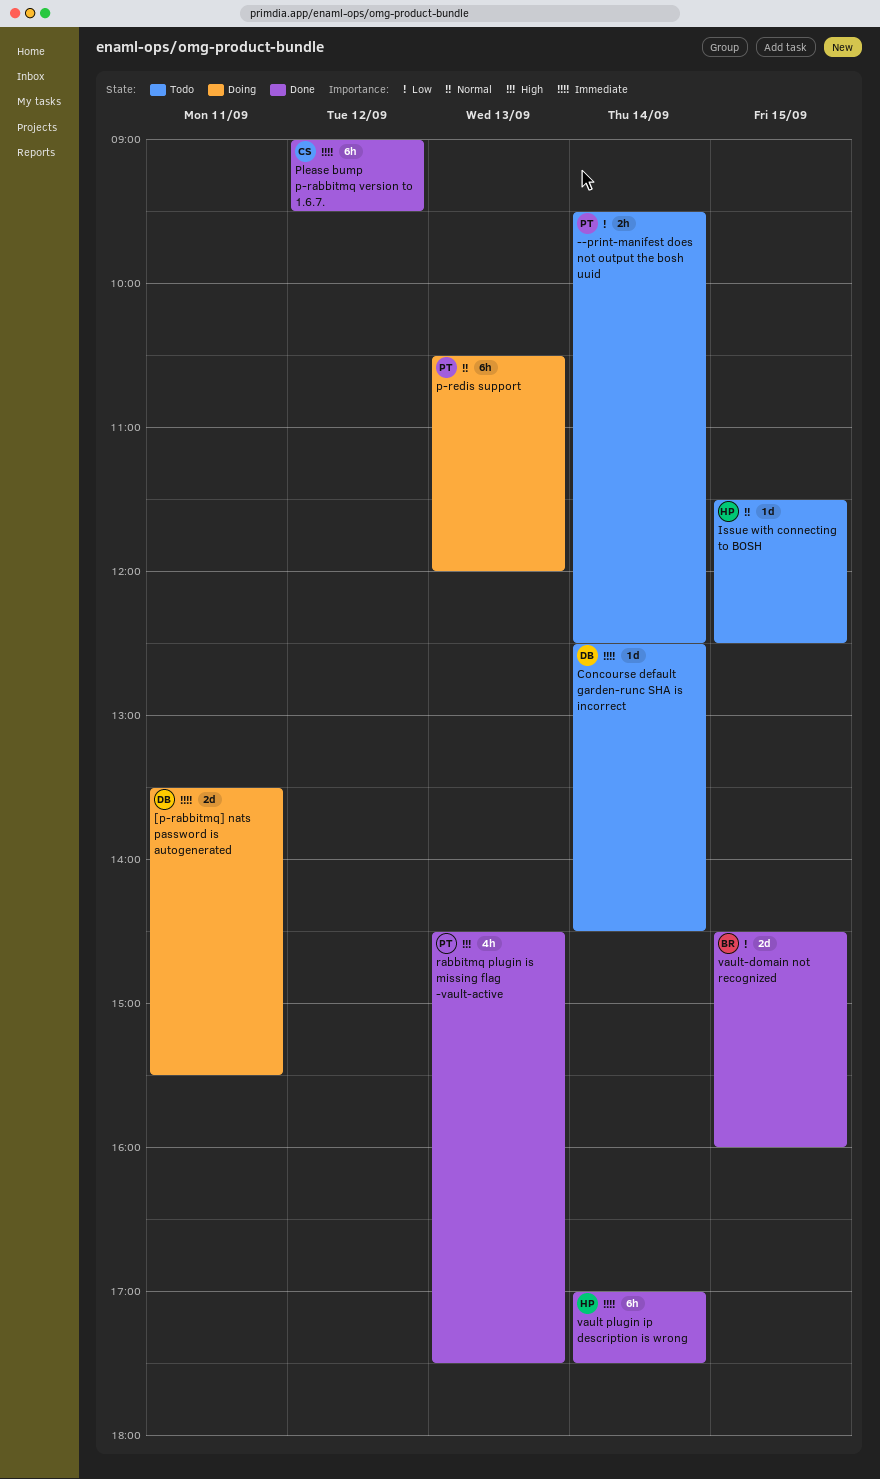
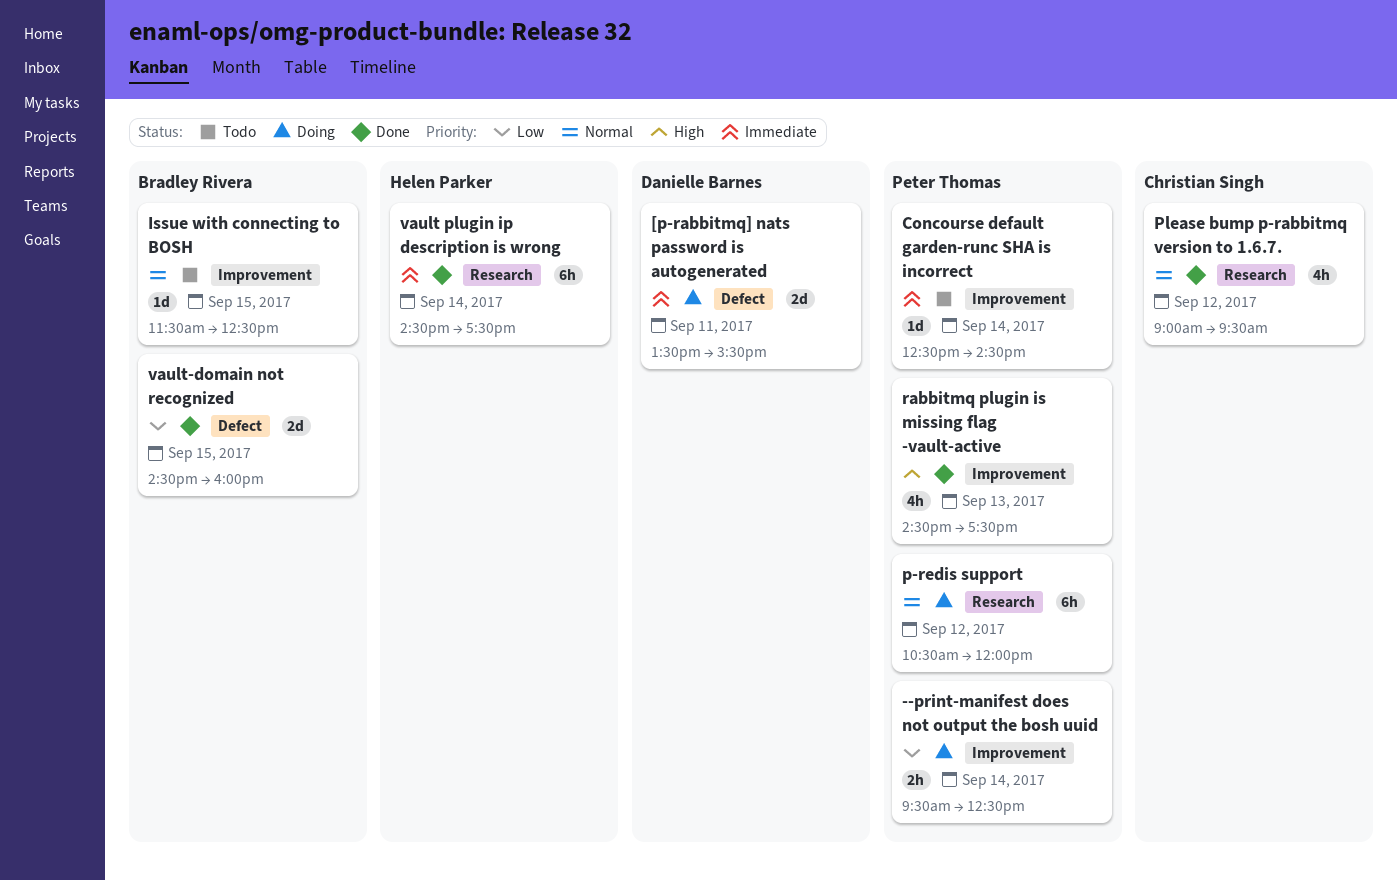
--print-manifest does not output the bosh uuid, status: Todo -> Doing
Concourse default garden-runc SHA is incorrect, owner: Danielle Barnes -> Peter Thomas
Issue with connecting to BOSH, owner: Helen Parker -> Bradley Rivera
p-redis support, day: Sep 13 -> Sep 12
Please bump p-rabbitmq version to 1.6.7., priority: Immediate -> Normal
Please bump p-rabbitmq version to 1.6.7., estimate: 6h -> 4h
vault plugin ip description is wrong, begins: 17:00 -> 14:30

